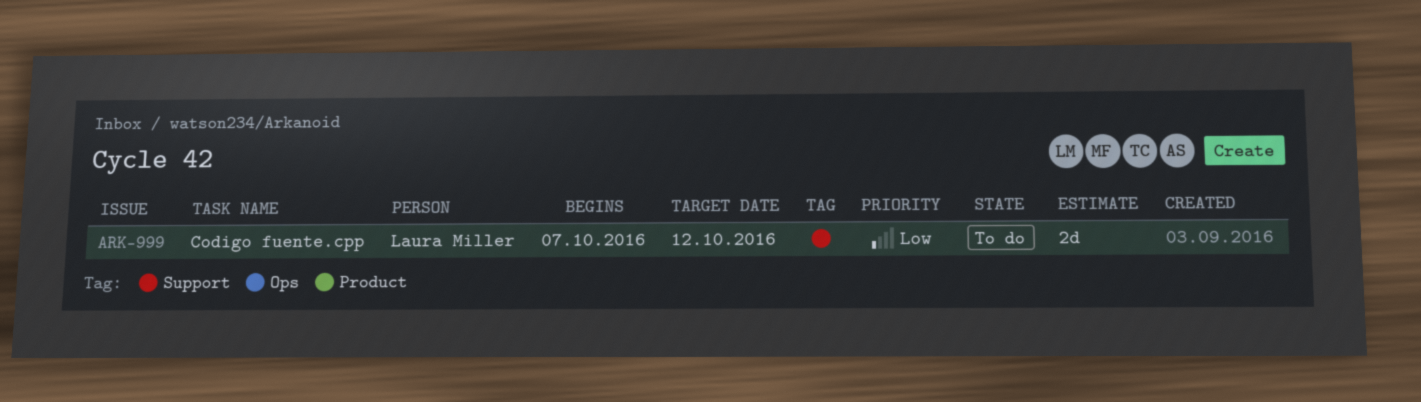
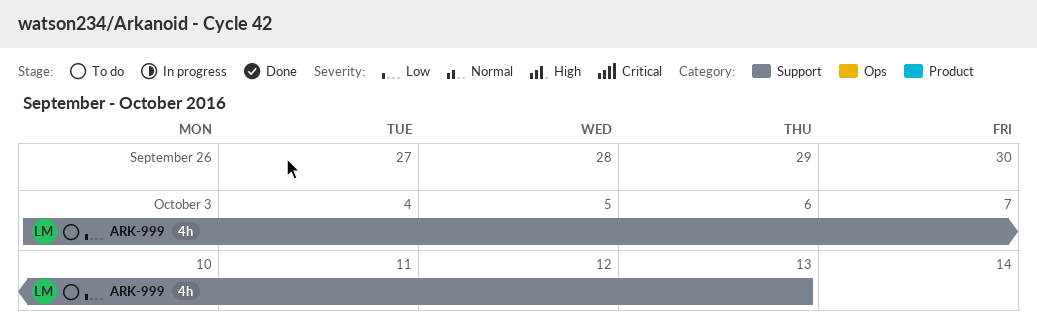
ARK-999, estimate: 2d -> 4h
ARK-999, start: Oct 7 -> Oct 3
ARK-999, due: Oct 12 -> Oct 13

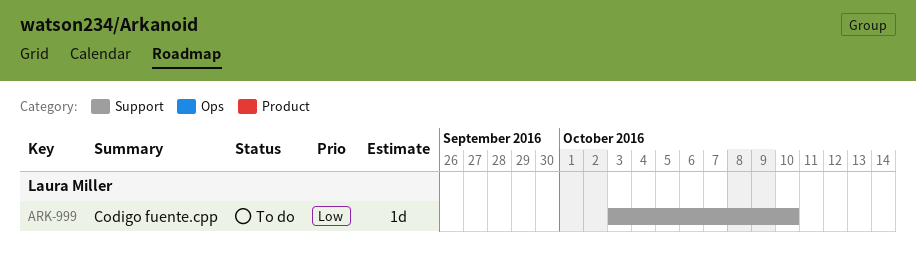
ARK-999, estimate: 4h -> 1d
ARK-999, due: Oct 13 -> Oct 10

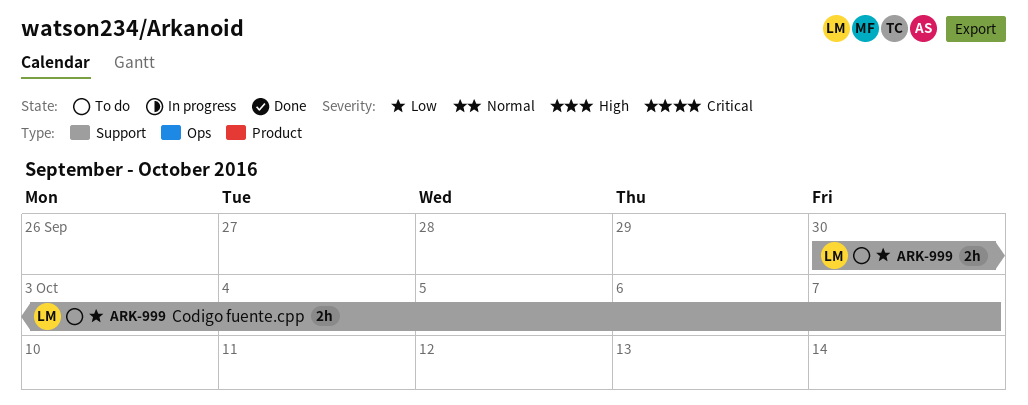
ARK-999, estimate: 1d -> 2h
ARK-999, start: Oct 3 -> Sep 30
ARK-999, due: Oct 10 -> Oct 7

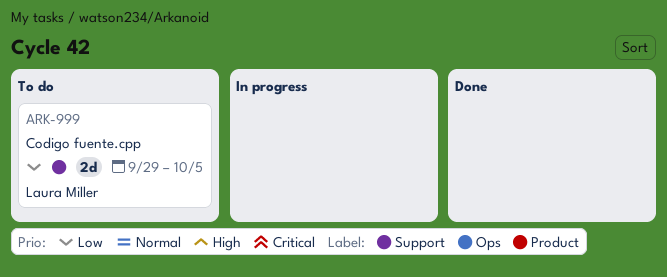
ARK-999, estimate: 2h -> 2d
ARK-999, start: Sep 30 -> Sep 29
ARK-999, due: Oct 7 -> Oct 5

